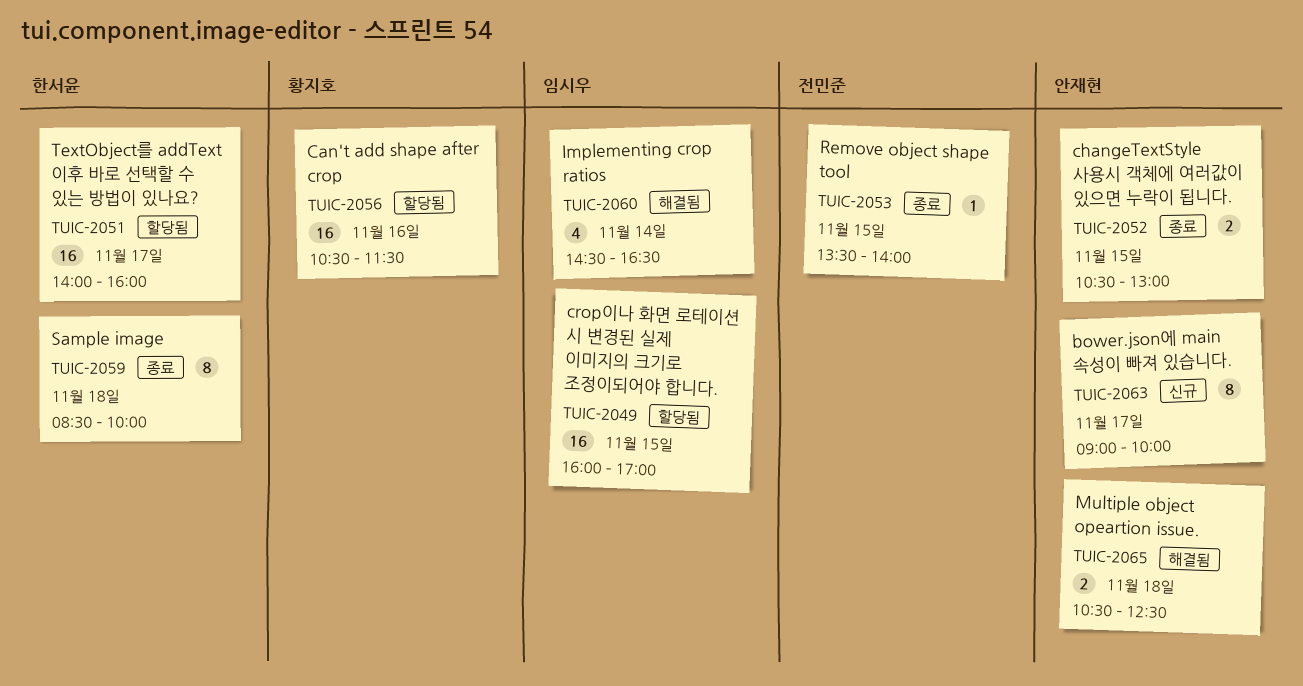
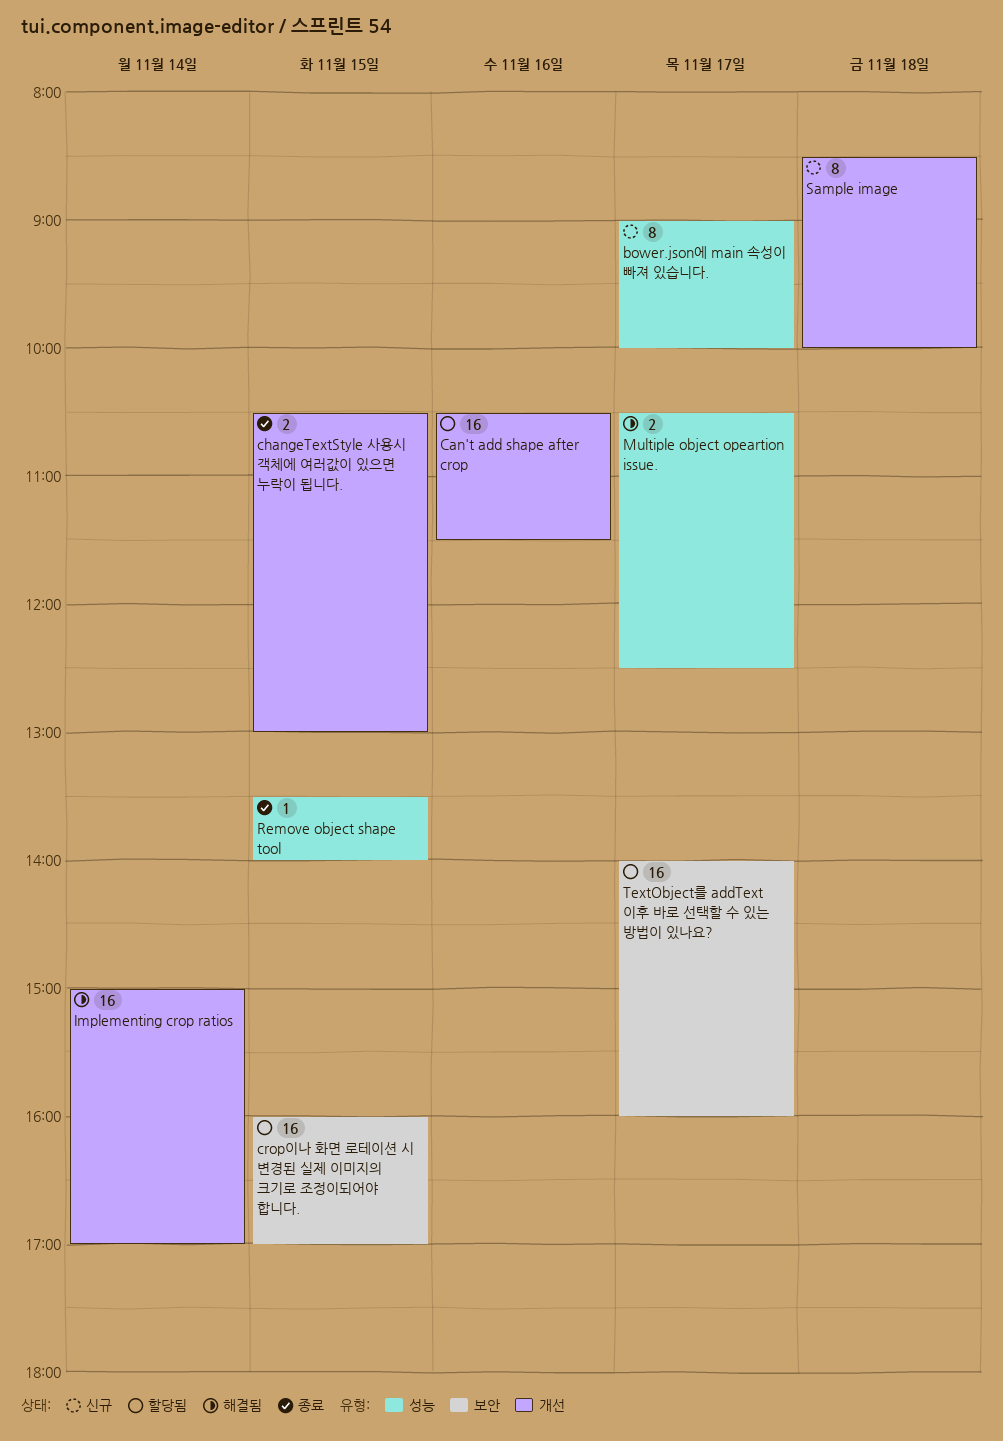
Implementing crop ratios, estimate: 4 -> 16
Implementing crop ratios, begins: 14:30 -> 15:00
Implementing crop ratios, ends: 16:30 -> 17:00
Multiple object opeartion issue., day: Nov 18 -> Nov 17
Sample image, status: 종료 -> 신규

